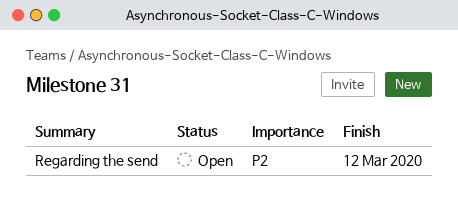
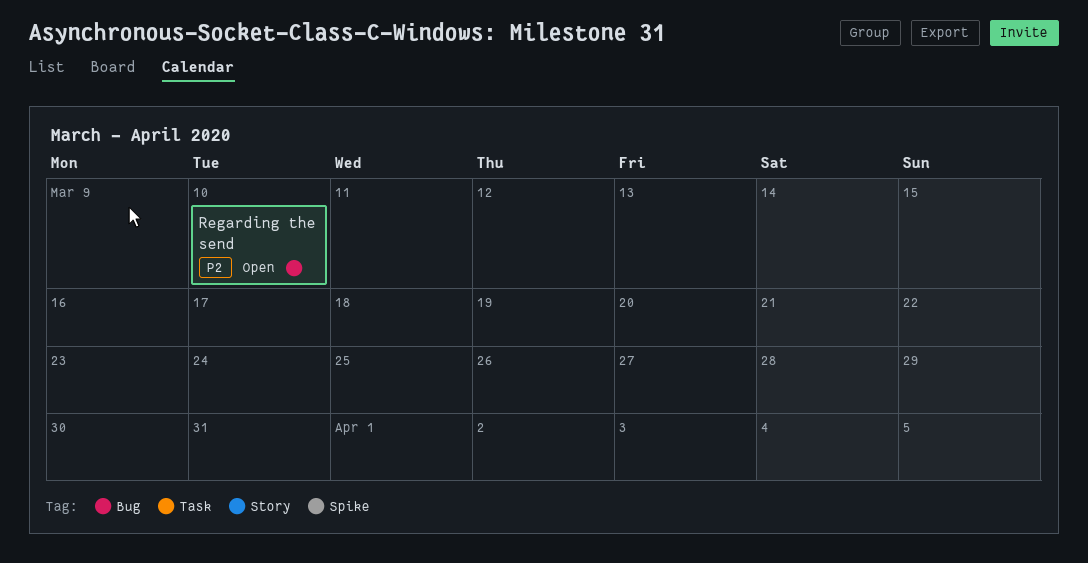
Regarding the send, due: Mar 12 -> Mar 10

